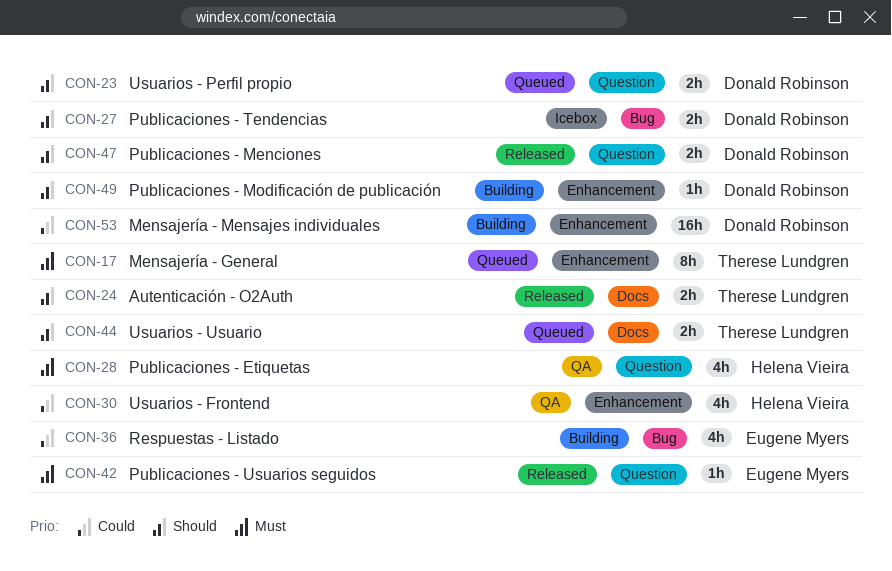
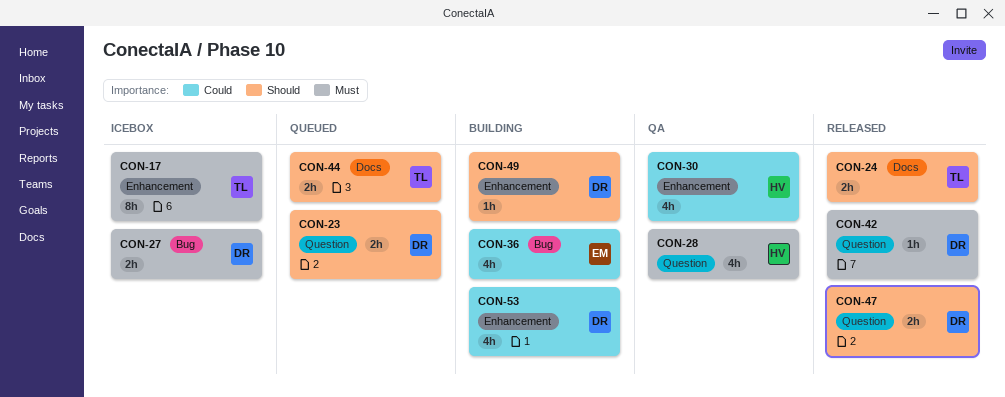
CON-17, status: Queued -> Icebox
CON-27, priority: Should -> Must
CON-42, owner: Eugene Myers -> Donald Robinson
CON-53, estimate: 16h -> 4h

